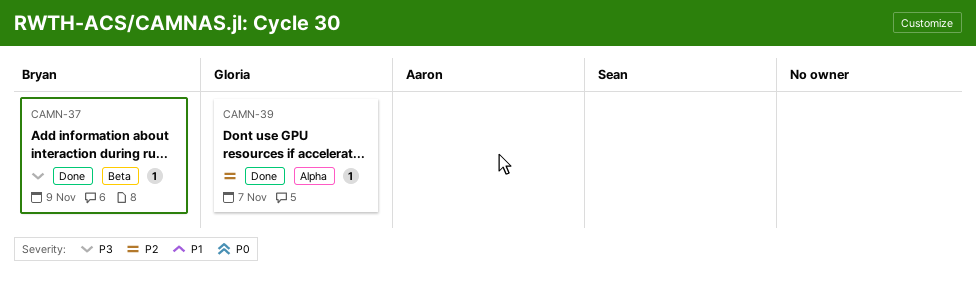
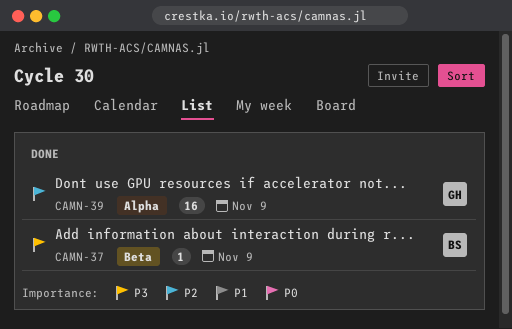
CAMN-39, estimate: 1 -> 16
CAMN-39, due: Nov 7 -> Nov 9

